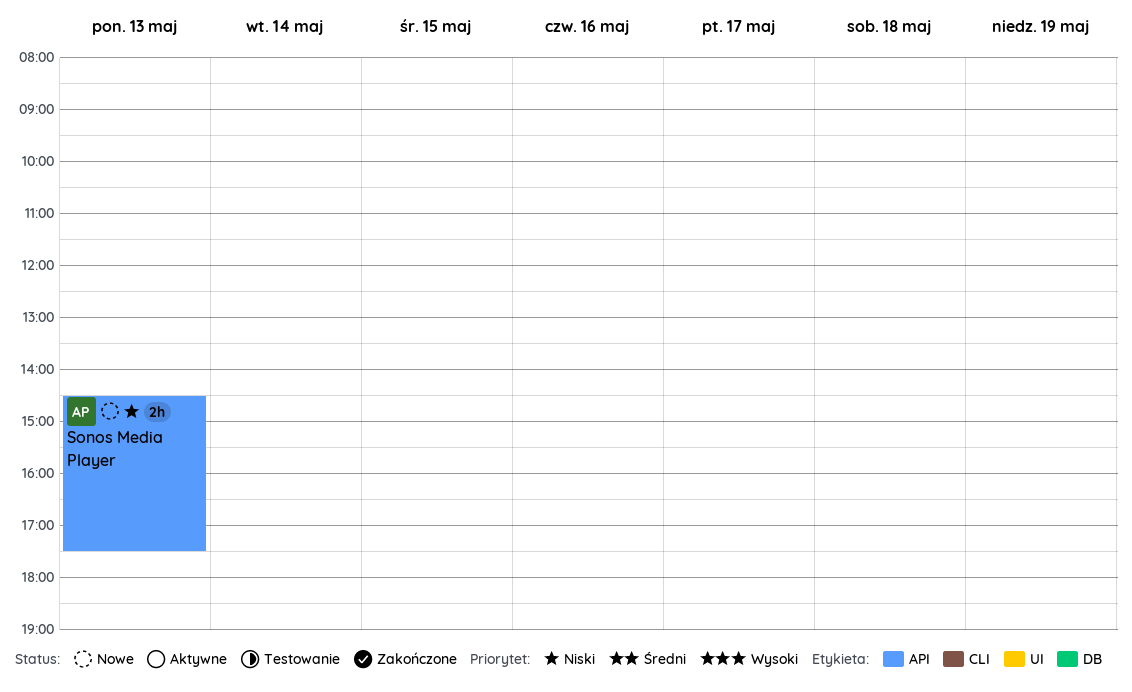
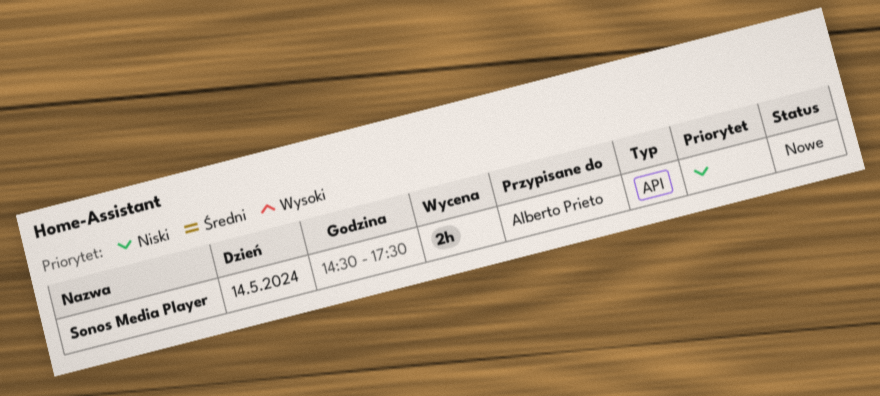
Sonos Media Player, day: May 13 -> May 14

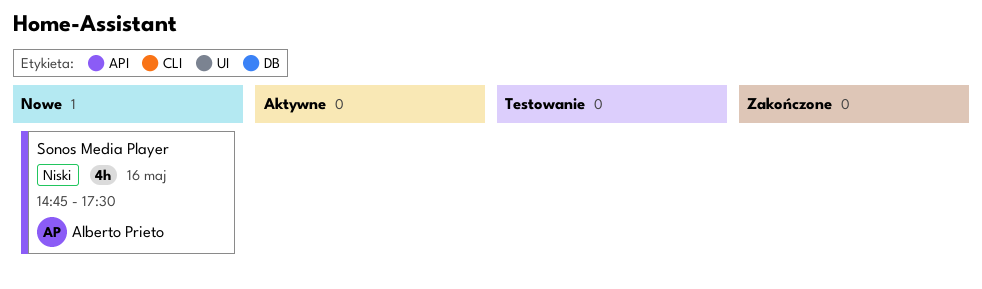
Sonos Media Player, estimate: 2h -> 4h
Sonos Media Player, day: May 14 -> May 16
Sonos Media Player, begins: 14:30 -> 14:45

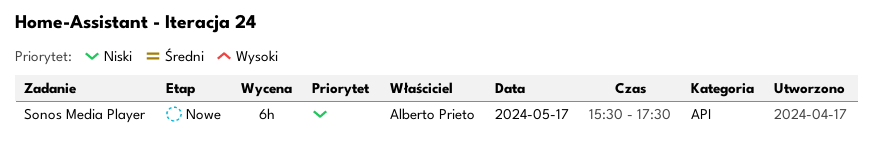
Sonos Media Player, estimate: 4h -> 6h
Sonos Media Player, day: May 16 -> May 17
Sonos Media Player, begins: 14:45 -> 15:30

